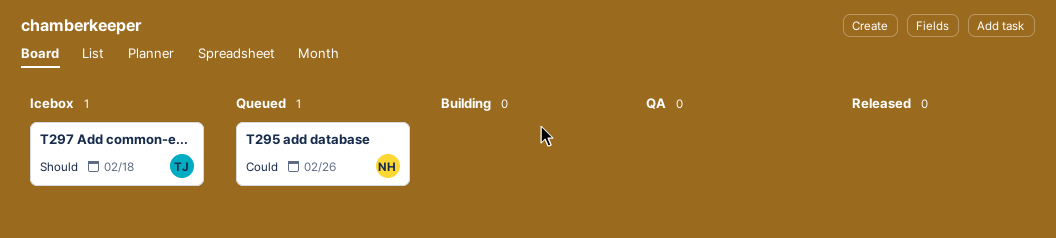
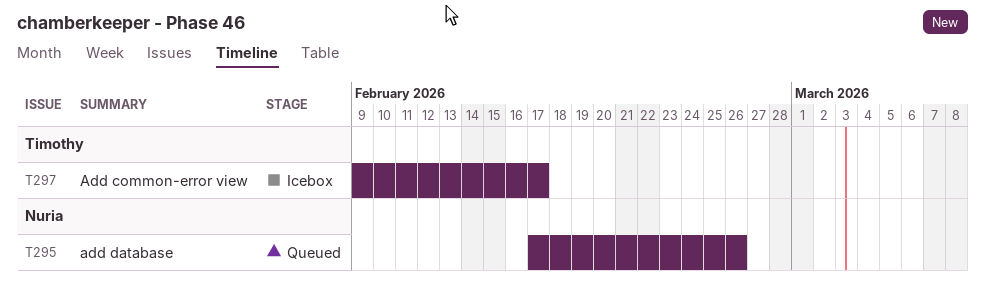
T297, due: Feb 18 -> Feb 17

